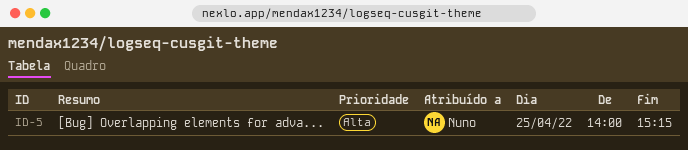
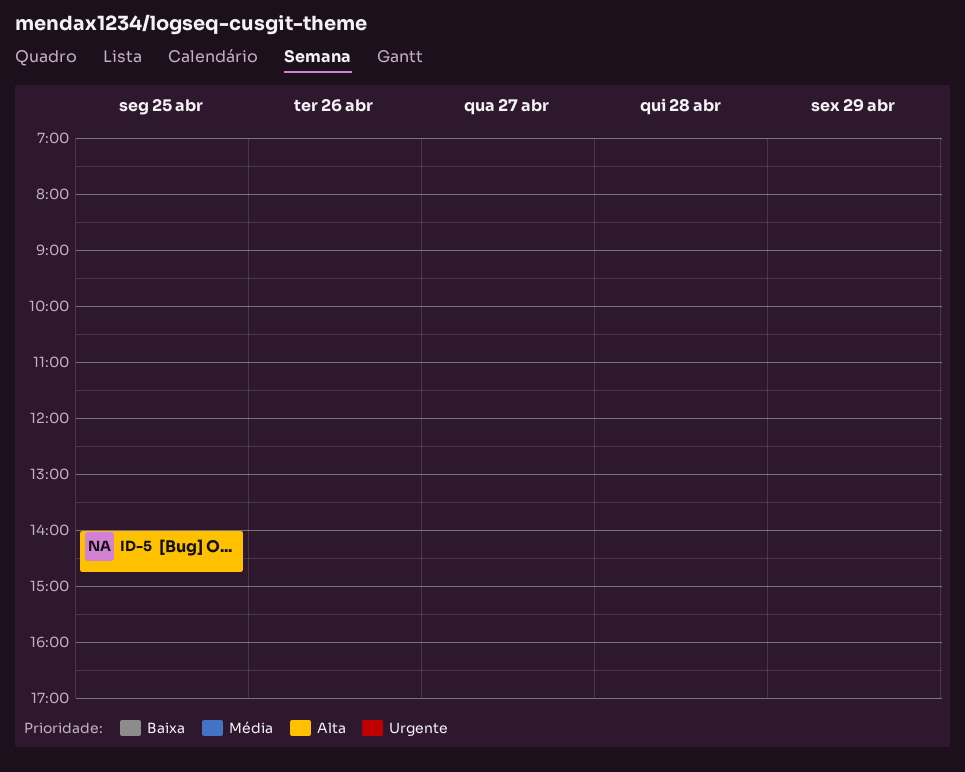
ID-5, ends: 15:15 -> 14:45

